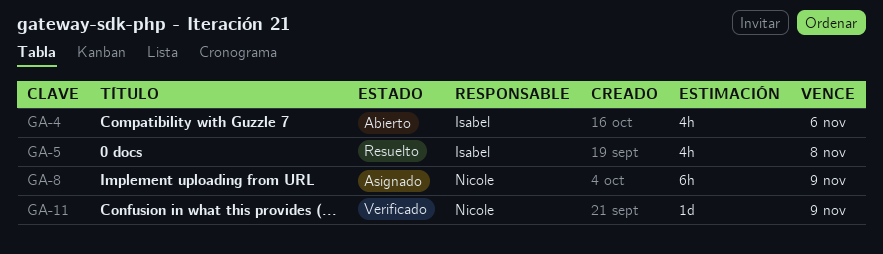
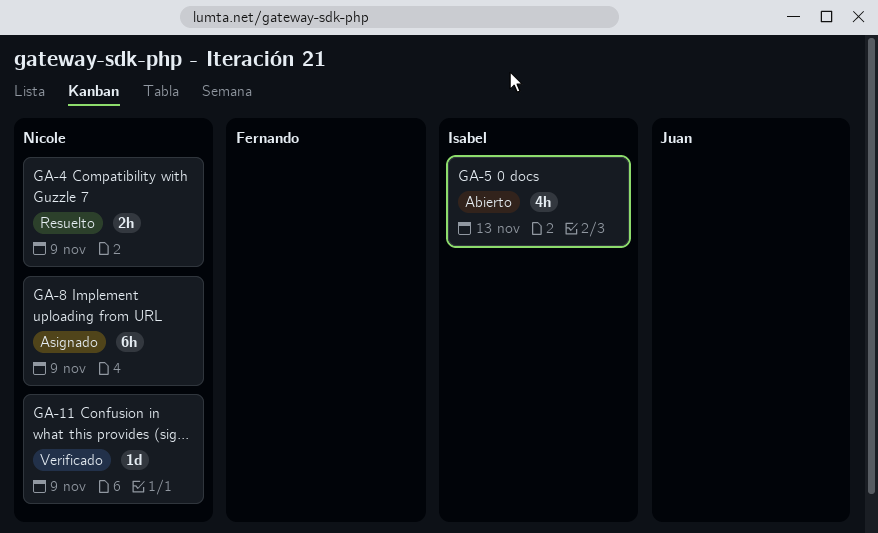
GA-4, status: Abierto -> Resuelto
GA-4, owner: Isabel -> Nicole
GA-4, estimate: 4h -> 2h
GA-4, due: Nov 6 -> Nov 9
GA-5, status: Resuelto -> Abierto
GA-5, due: Nov 8 -> Nov 13

